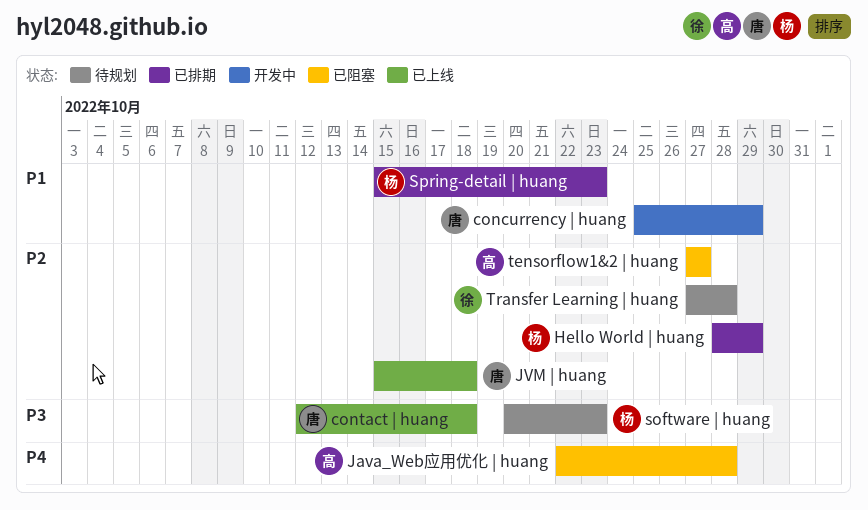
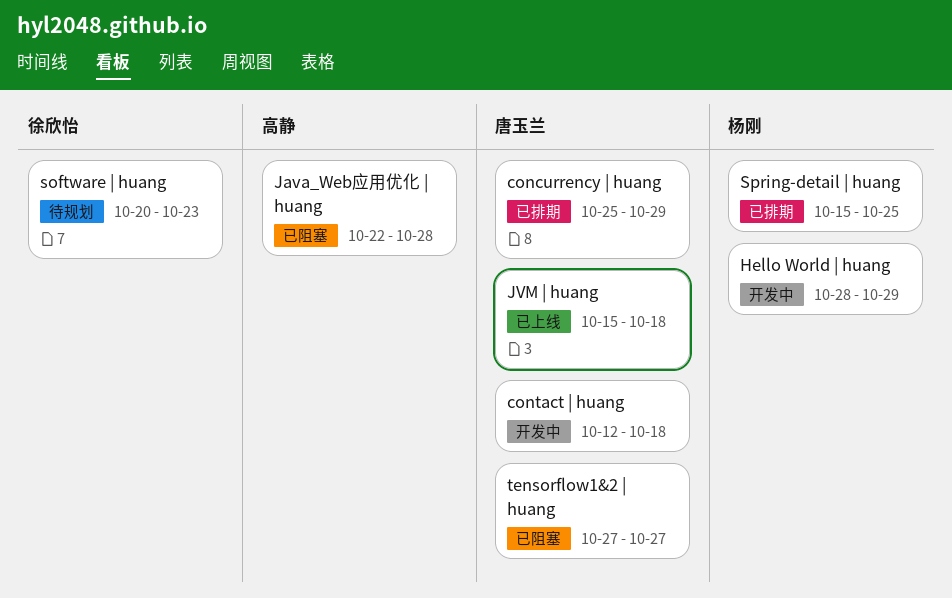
concurrency | huang, status: 开发中 -> 已排期
contact | huang, status: 已上线 -> 开发中
Hello World | huang, status: 已排期 -> 开发中
software | huang, owner: 杨刚 -> 徐欣怡
Spring-detail | huang, due: Oct 23 -> Oct 25
tensorflow1&2 | huang, owner: 高静 -> 唐玉兰
Transfer Learning | huang: present -> none

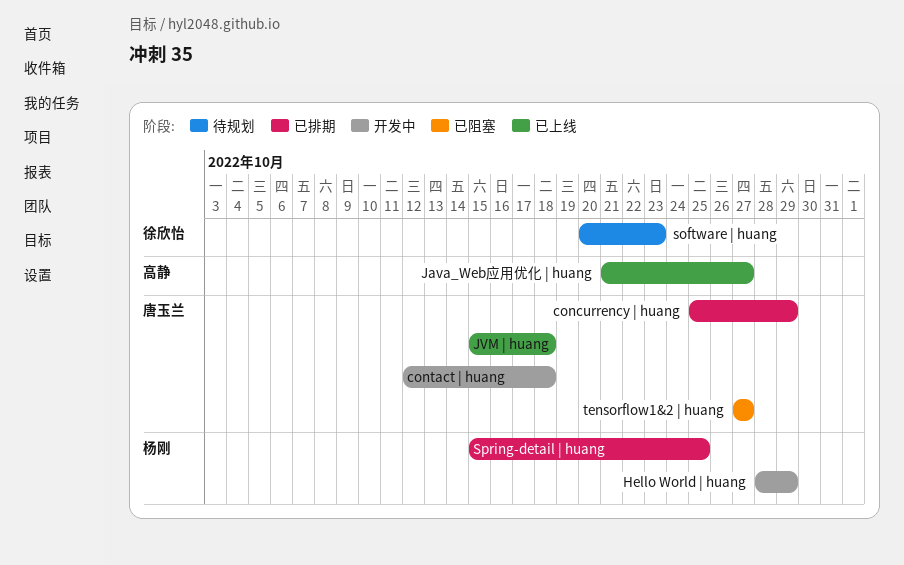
Java_Web应用优化 | huang, status: 已阻塞 -> 已上线
Java_Web应用优化 | huang, start: Oct 22 -> Oct 21
Java_Web应用优化 | huang, due: Oct 28 -> Oct 27

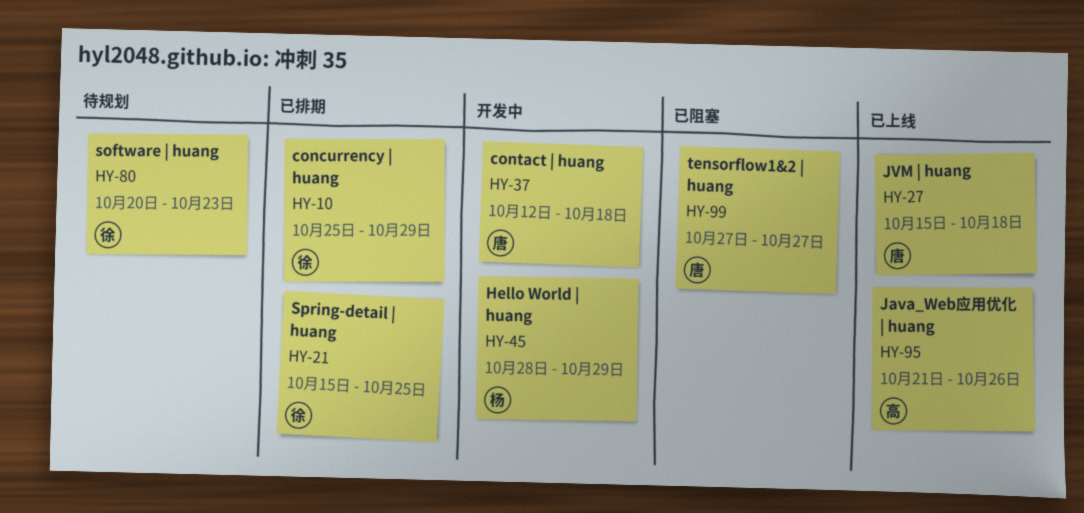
concurrency | huang, owner: 唐玉兰 -> 徐欣怡
Java_Web应用优化 | huang, due: Oct 27 -> Oct 26
Spring-detail | huang, owner: 杨刚 -> 徐欣怡

